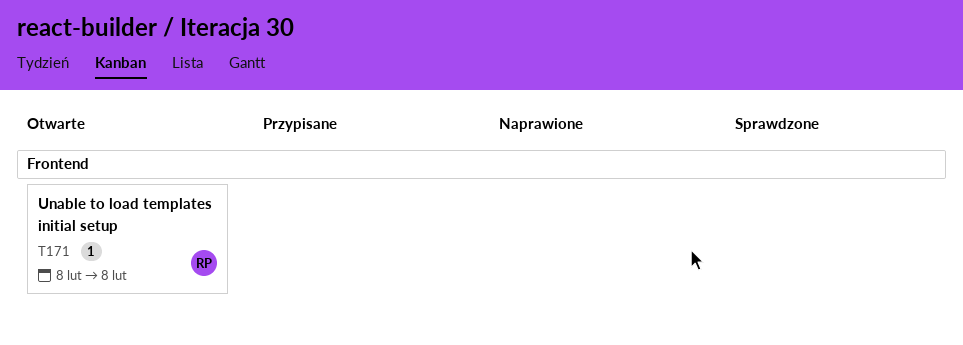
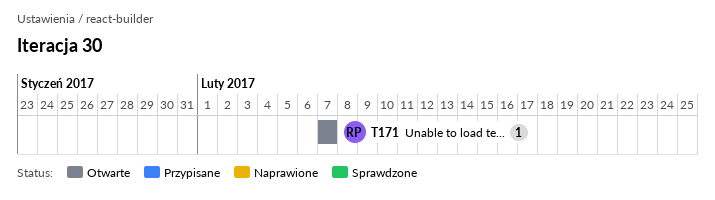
T171, start: Feb 8 -> Feb 7
T171, due: Feb 8 -> Feb 7

